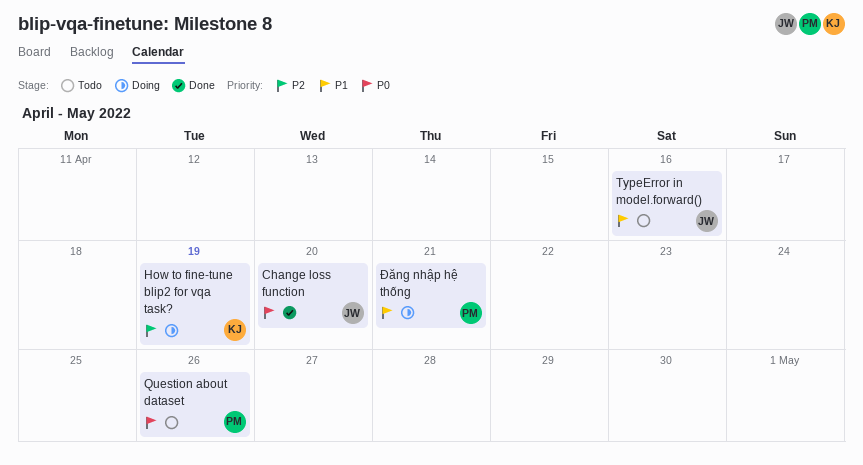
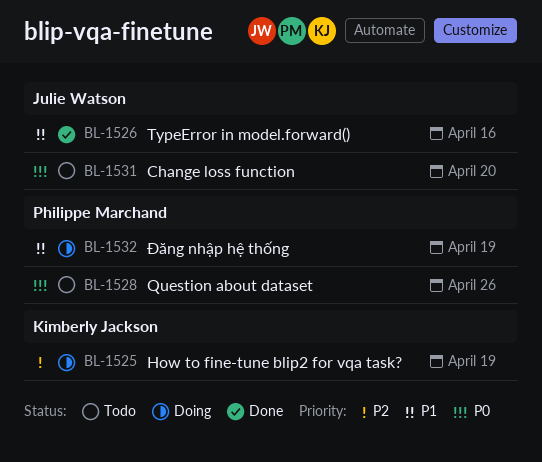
Change loss function, status: Done -> Todo
TypeError in model.forward(), status: Todo -> Done
Đăng nhập hệ thống, due: Apr 21 -> Apr 19

